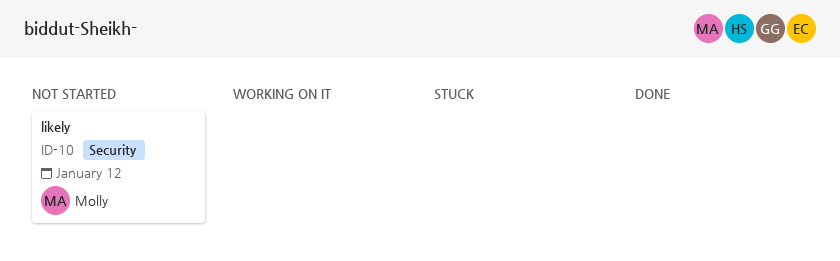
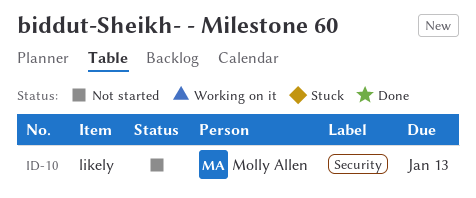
ID-10, due: Jan 12 -> Jan 13

